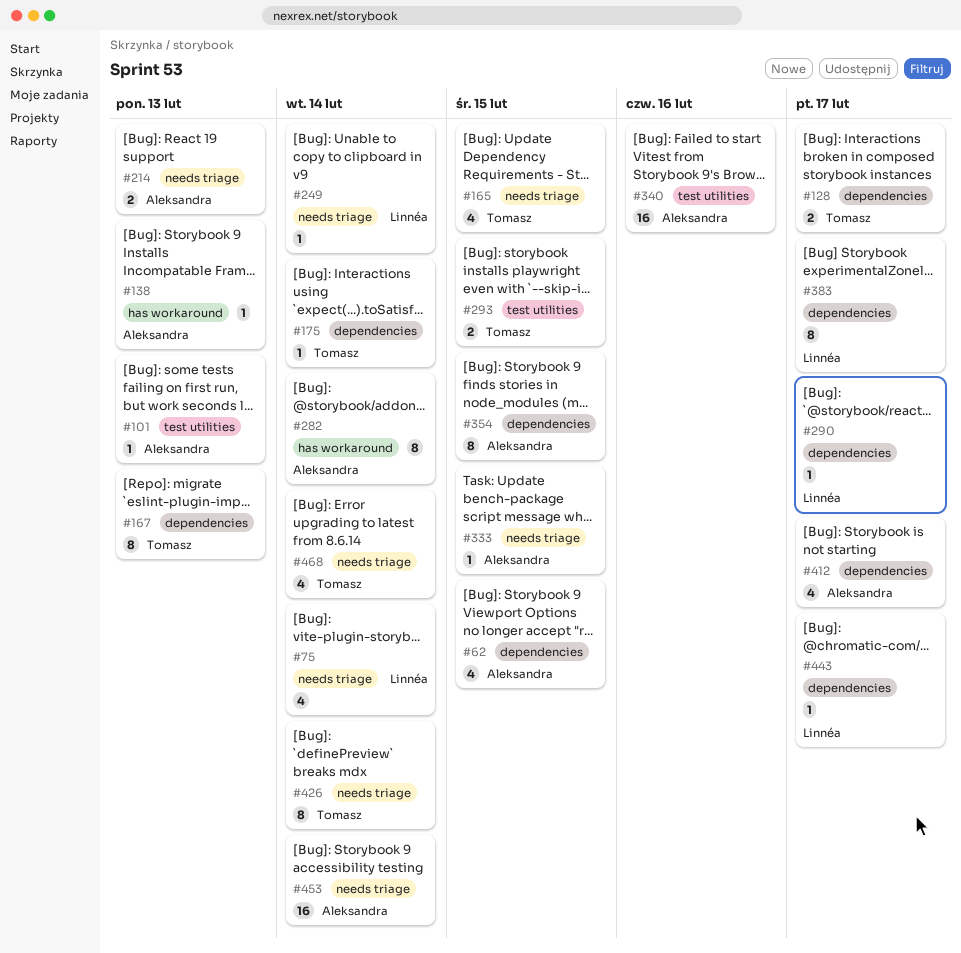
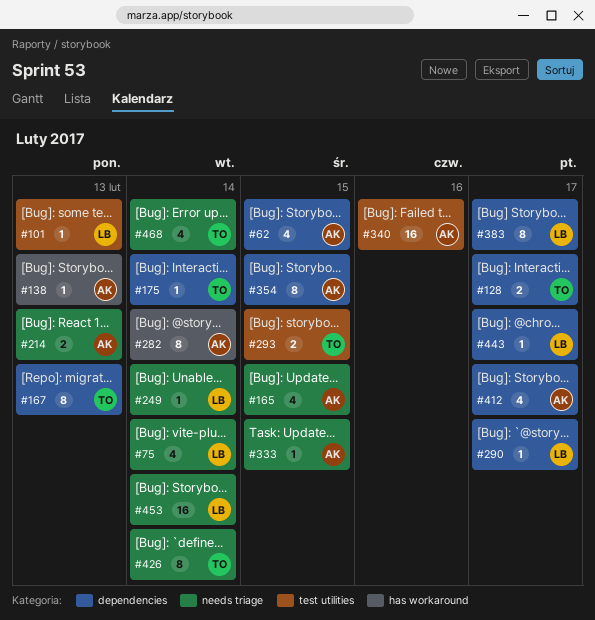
#101, owner: Aleksandra -> Linnéa
#165, owner: Tomasz -> Aleksandra
#453, owner: Aleksandra -> Linnéa

